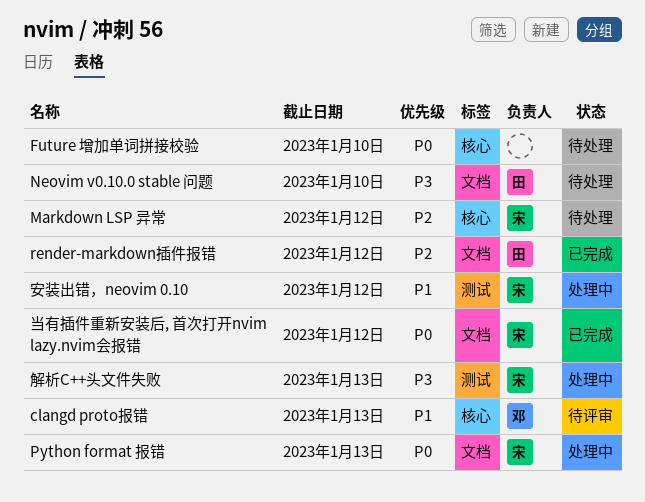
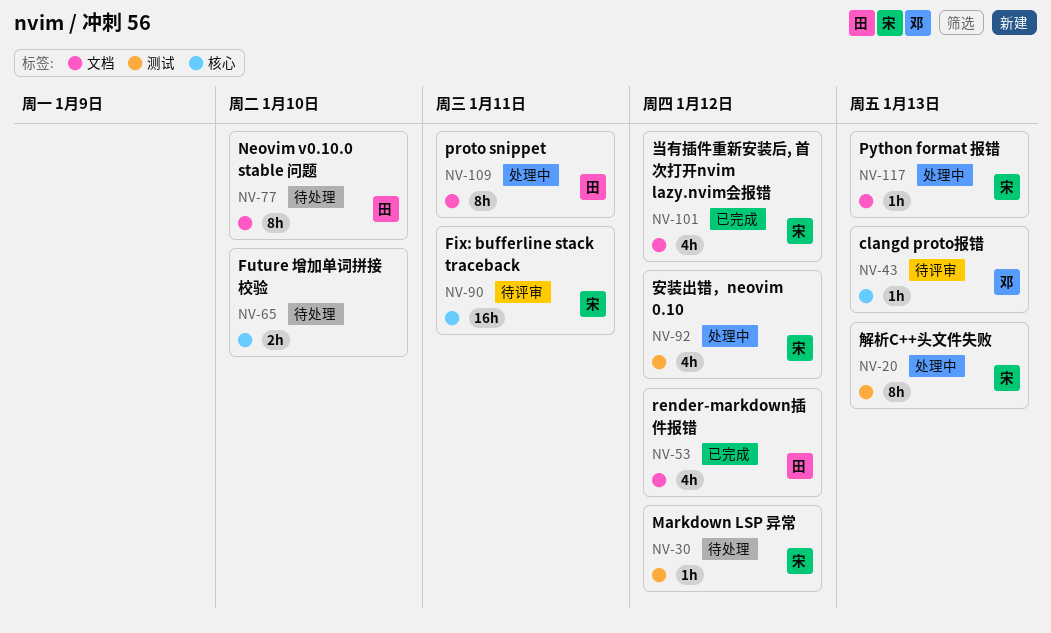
Fix: bufferline stack traceback: none -> present
Markdown LSP 异常, label: 核心 -> 测试
proto snippet: none -> present

